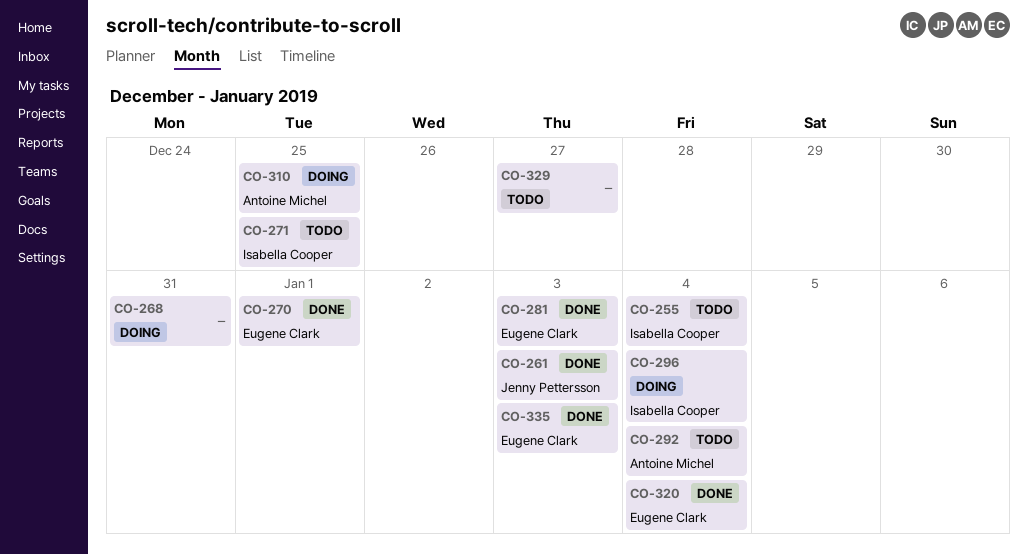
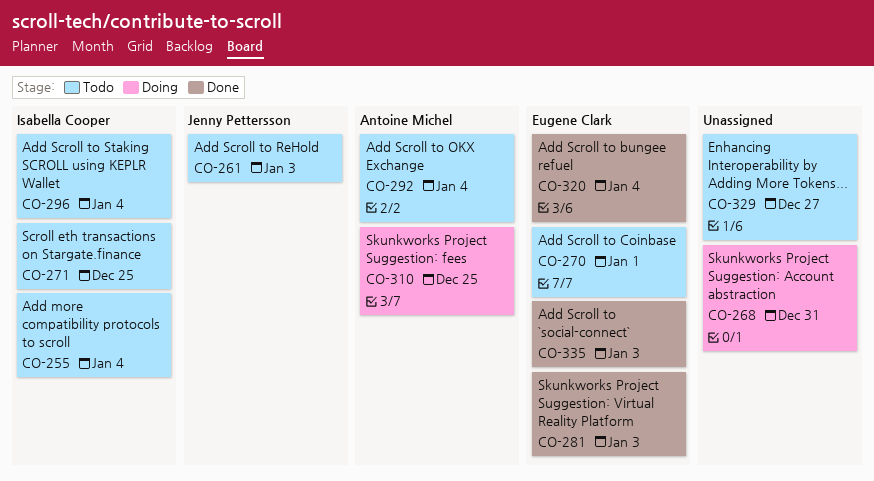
CO-261, status: Done -> Todo
CO-270, status: Done -> Todo
CO-296, status: Doing -> Todo

